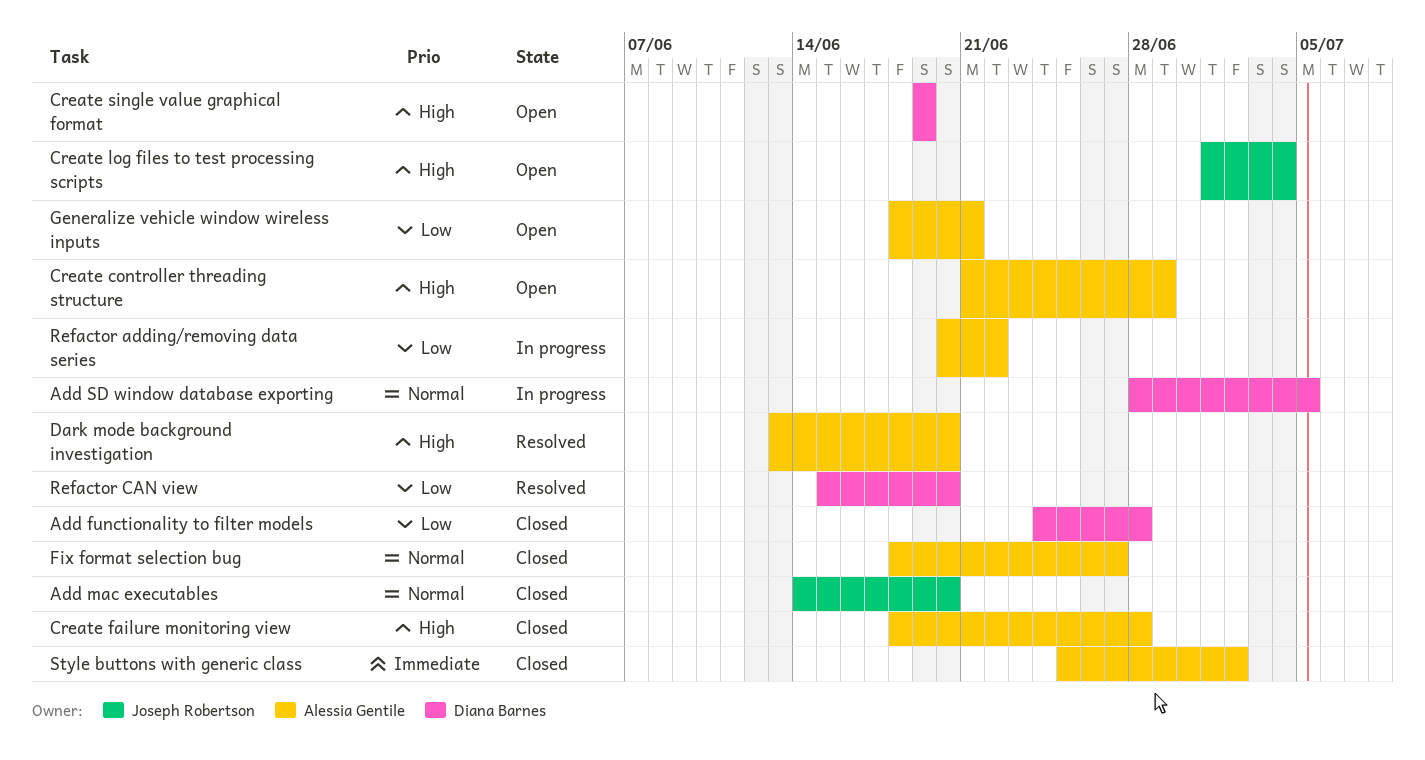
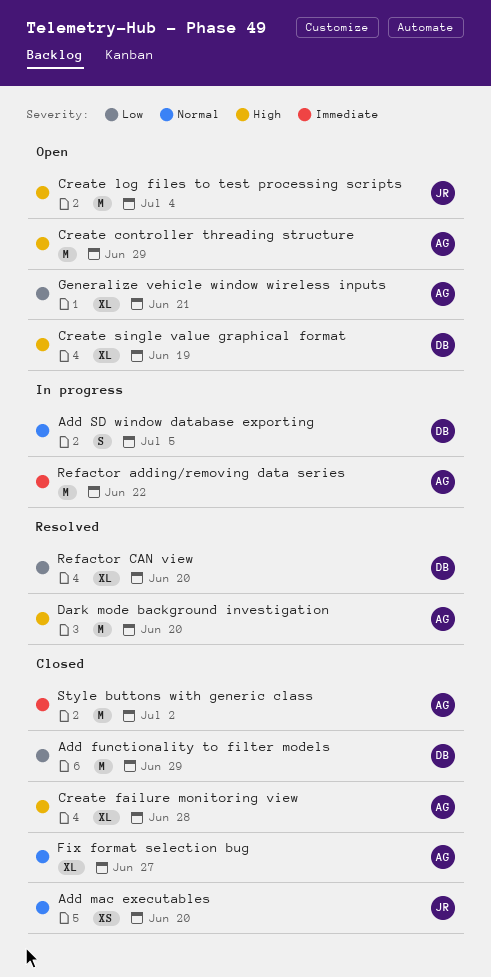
Add functionality to filter models, due: Jun 28 -> Jun 29
Refactor adding/removing data series, priority: Low -> Immediate

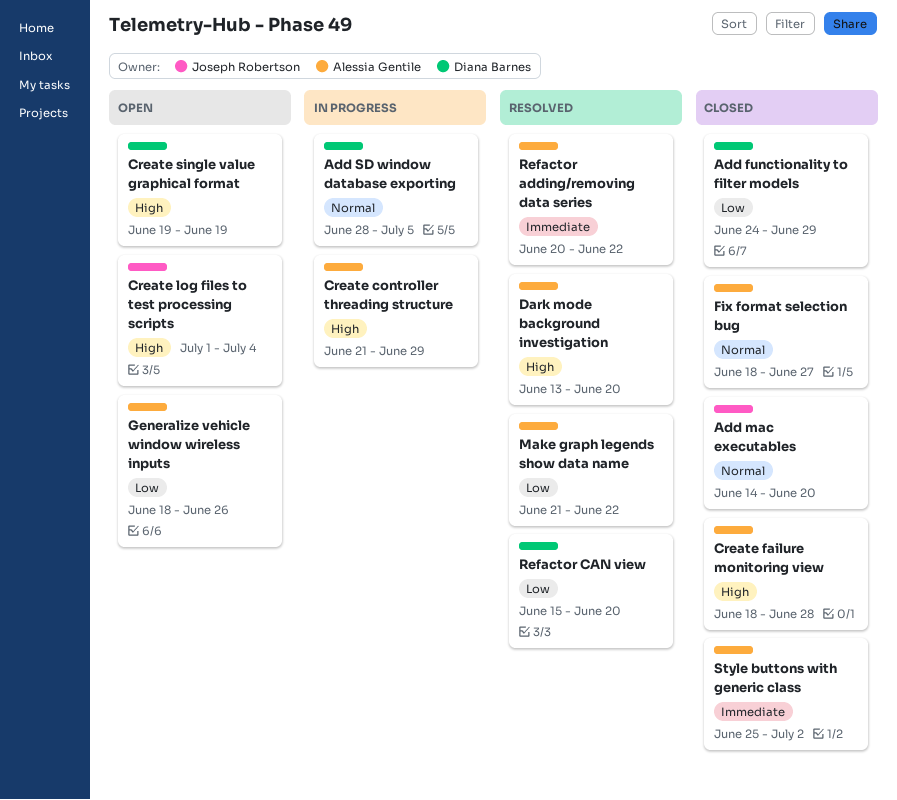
Create controller threading structure, status: Open -> In progress
Generalize vehicle window wireless inputs, due: Jun 21 -> Jun 26
Make graph legends show data name: none -> present
Refactor adding/removing data series, status: In progress -> Resolved

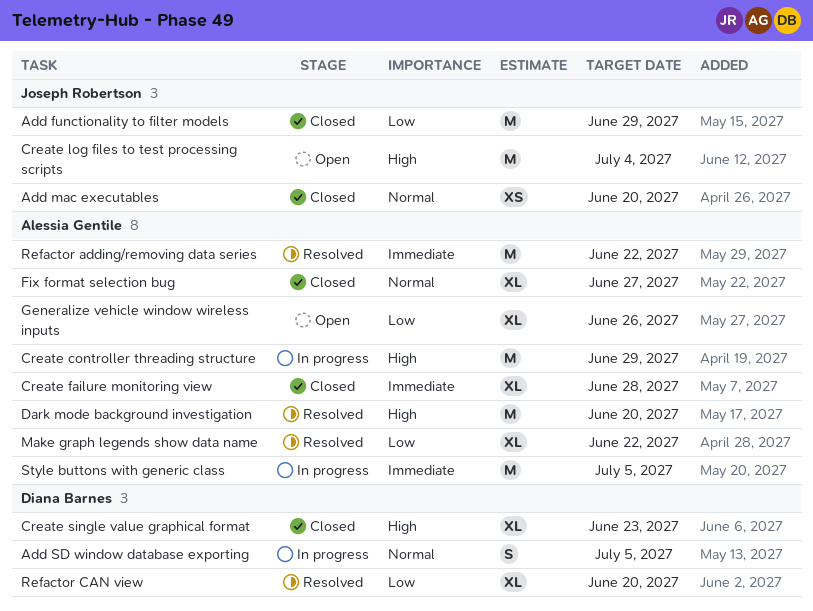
Add functionality to filter models, owner: Diana Barnes -> Joseph Robertson
Create failure monitoring view, priority: High -> Immediate
Create single value graphical format, status: Open -> Closed
Create single value graphical format, due: Jun 19 -> Jun 23
Style buttons with generic class, status: Closed -> In progress
Style buttons with generic class, due: Jul 2 -> Jul 5

